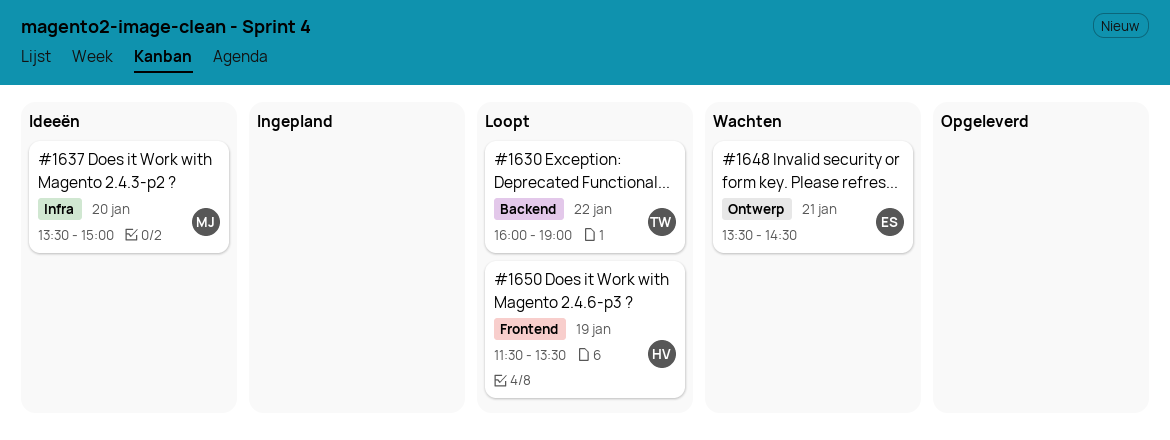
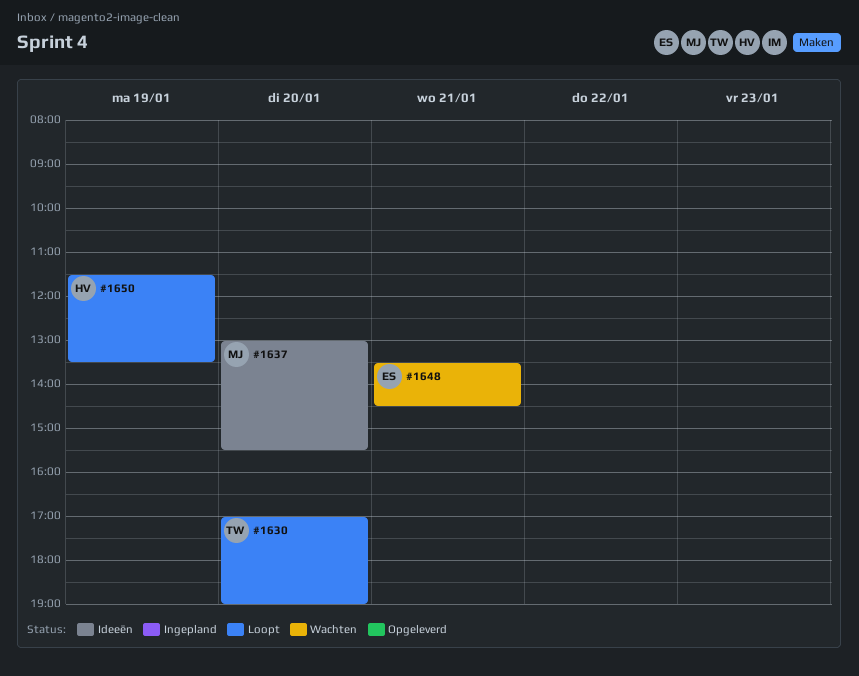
#1630, day: Jan 22 -> Jan 20
#1630, begins: 16:00 -> 17:00
#1637, begins: 13:30 -> 13:00
#1637, ends: 15:00 -> 15:30

